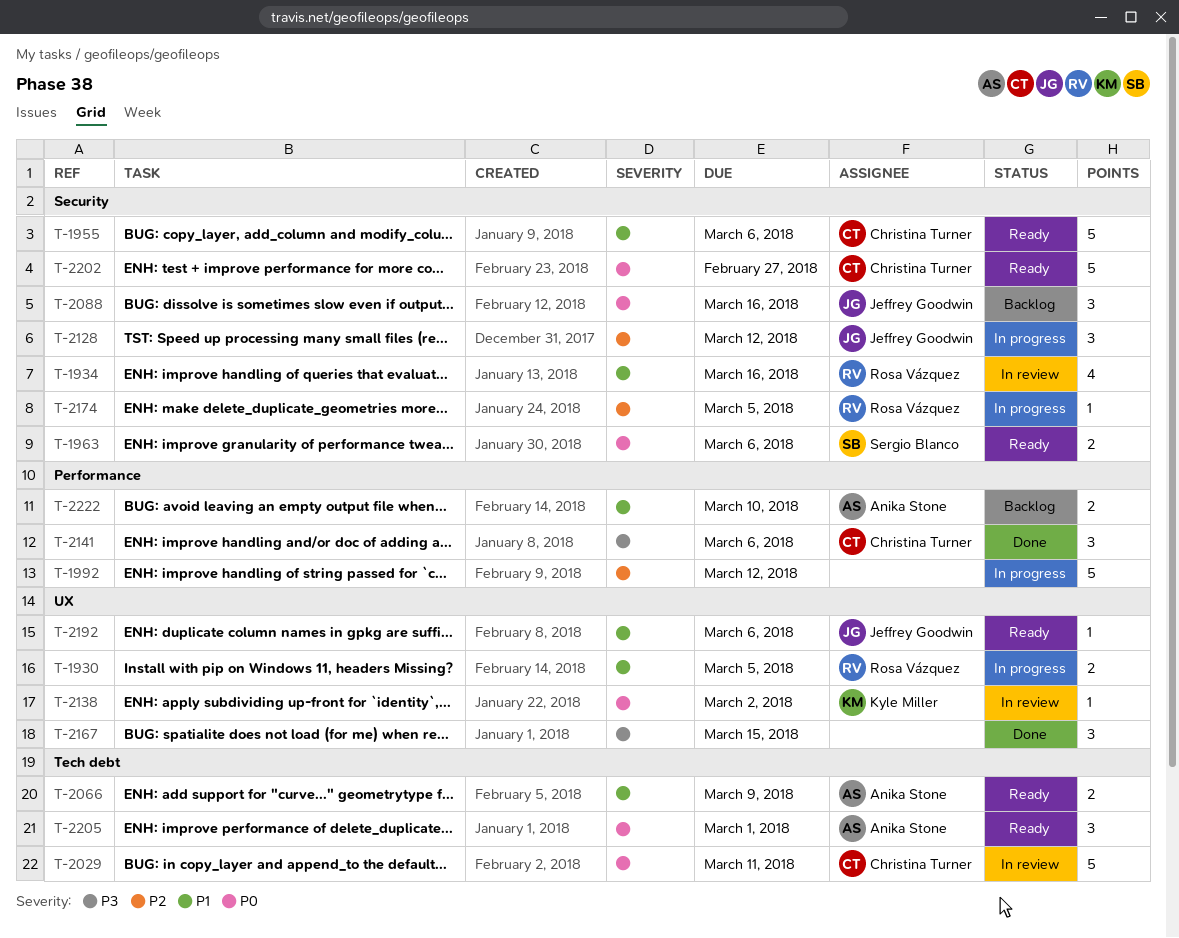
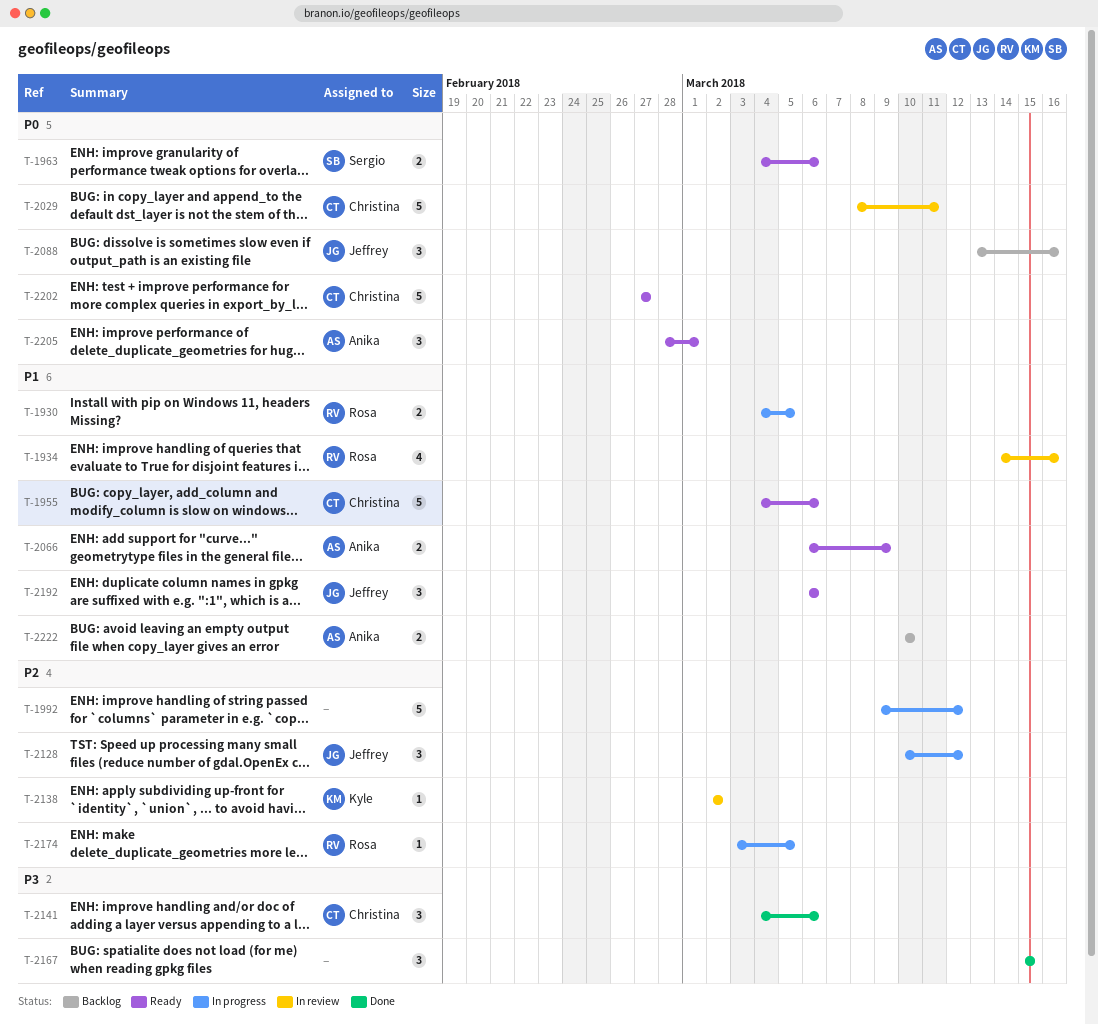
T-2138, priority: P0 -> P2
T-2192, estimate: 1 -> 3

